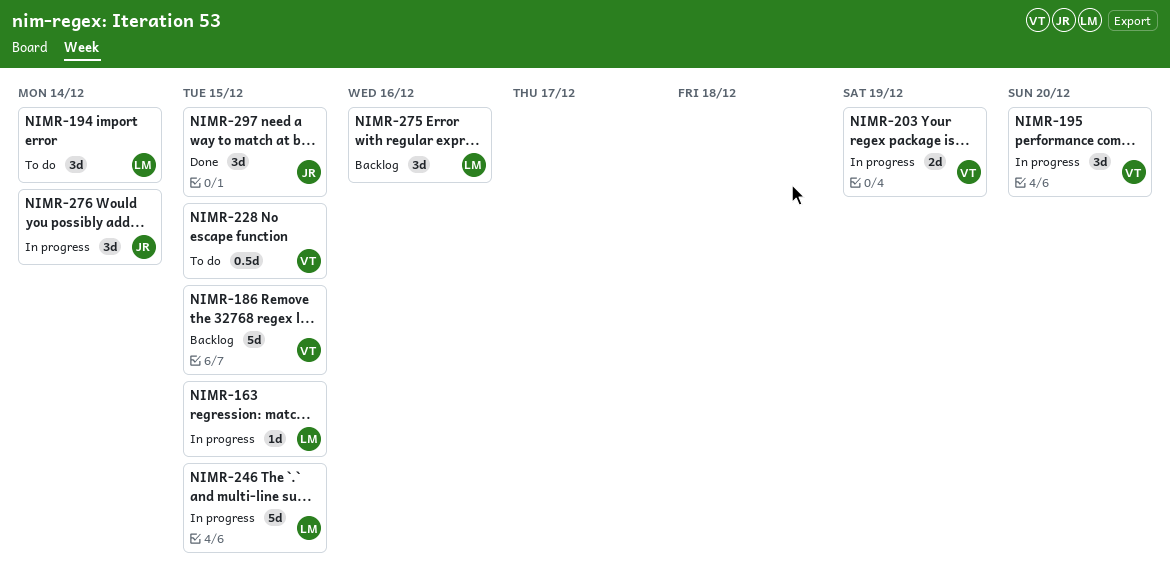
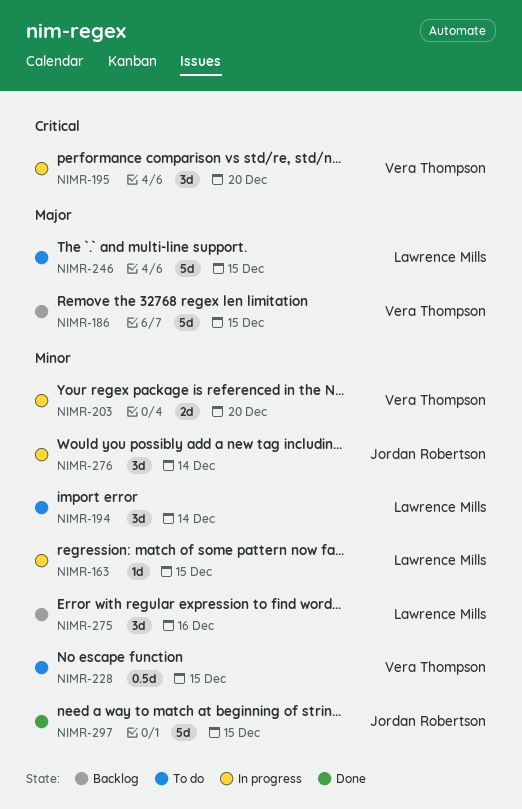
NIMR-203, due: Dec 19 -> Dec 20
NIMR-246, status: In progress -> To do
NIMR-297, estimate: 3d -> 5d

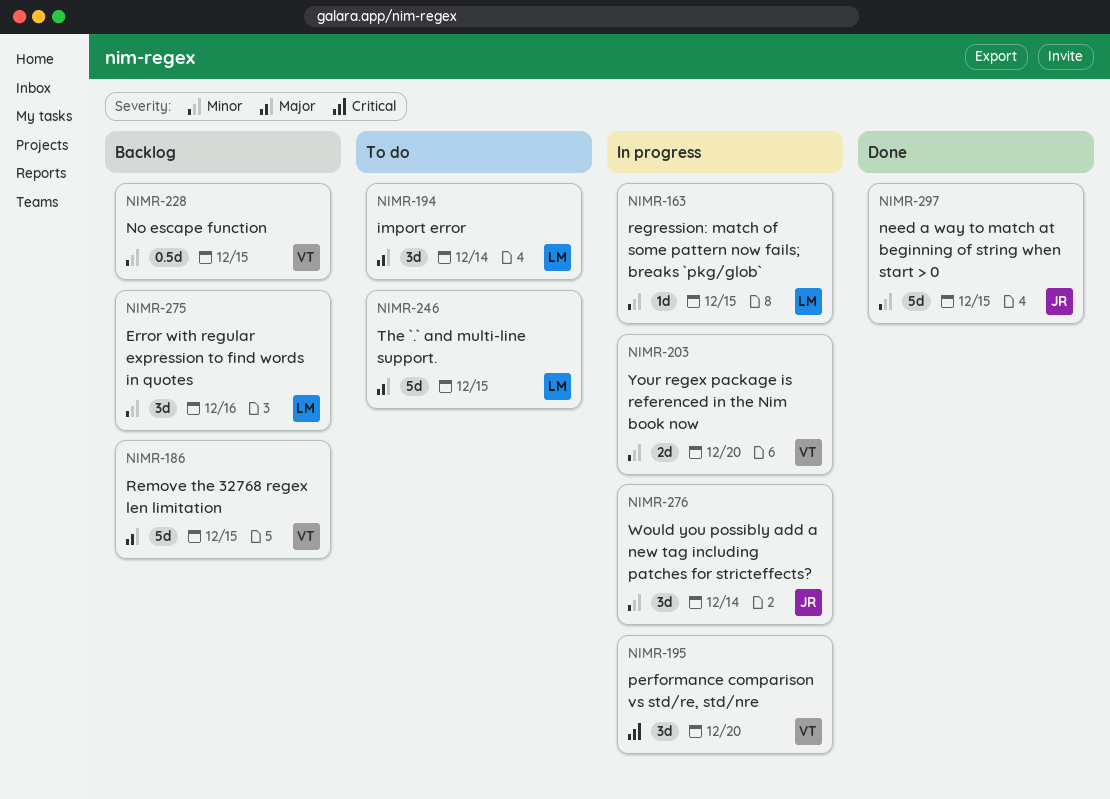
NIMR-194, priority: Minor -> Major
NIMR-228, status: To do -> Backlog

